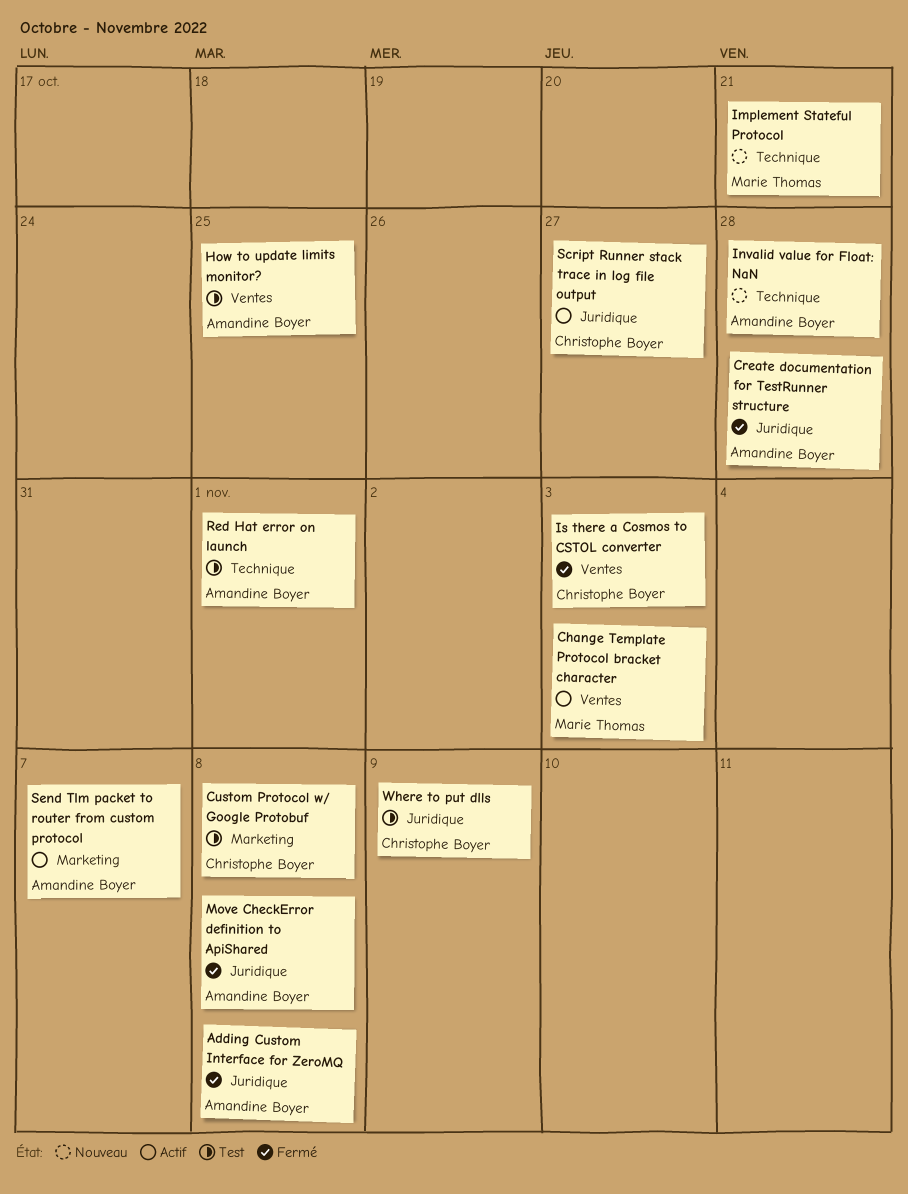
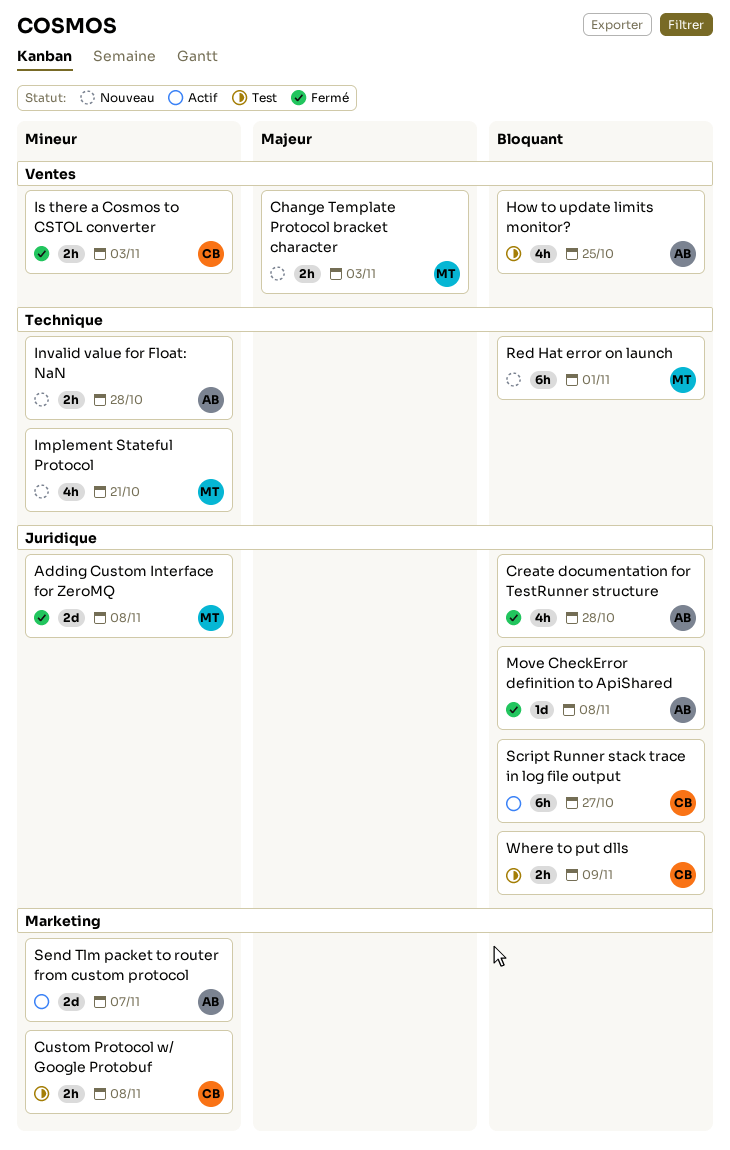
Adding Custom Interface for ZeroMQ, owner: Amandine Boyer -> Marie Thomas
Change Template Protocol bracket character, status: Actif -> Nouveau
Red Hat error on launch, status: Test -> Nouveau
Red Hat error on launch, owner: Amandine Boyer -> Marie Thomas

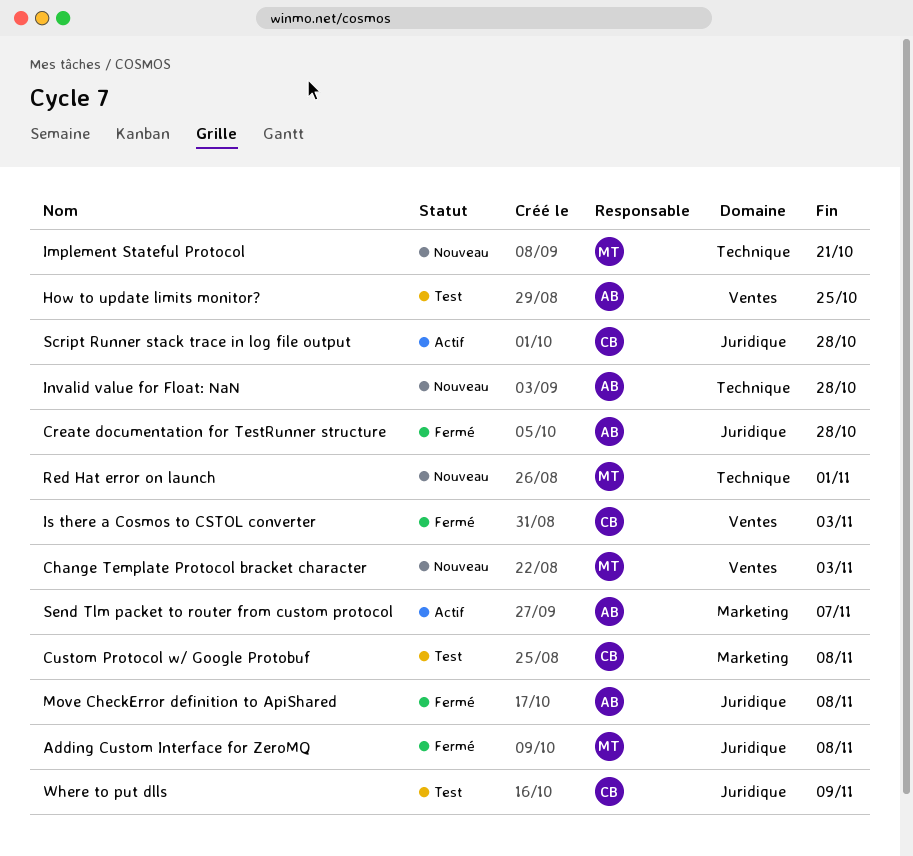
Script Runner stack trace in log file output, due: Oct 27 -> Oct 28

